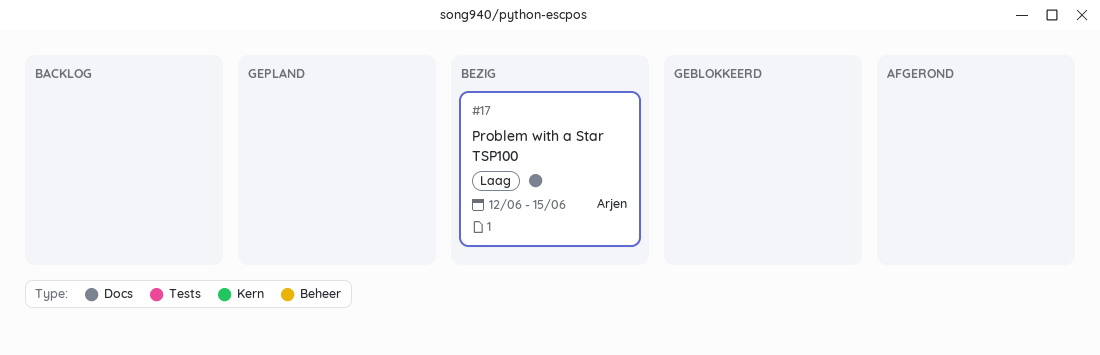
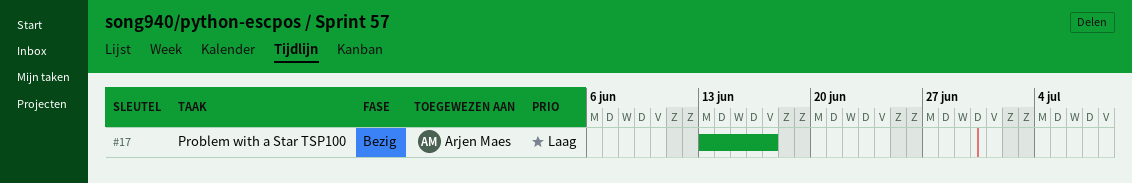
#17, start: Jun 12 -> Jun 13
#17, due: Jun 15 -> Jun 17

